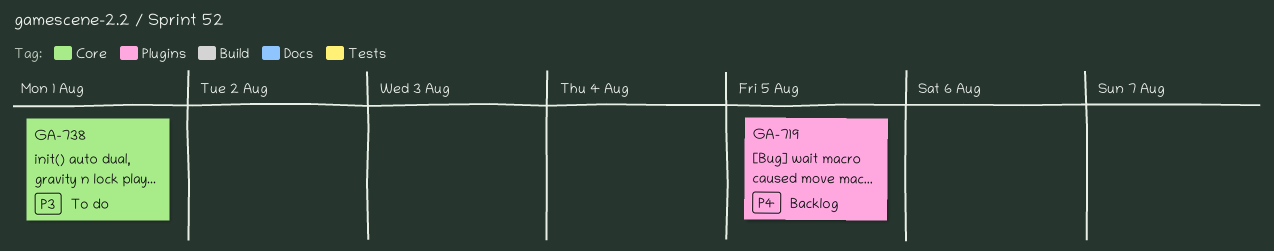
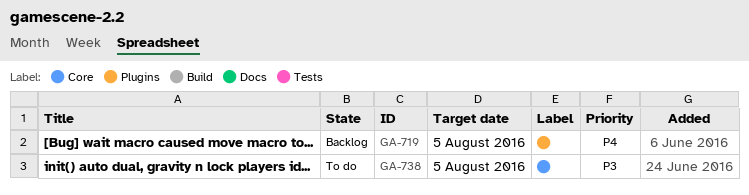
GA-738, due: Aug 1 -> Aug 5

